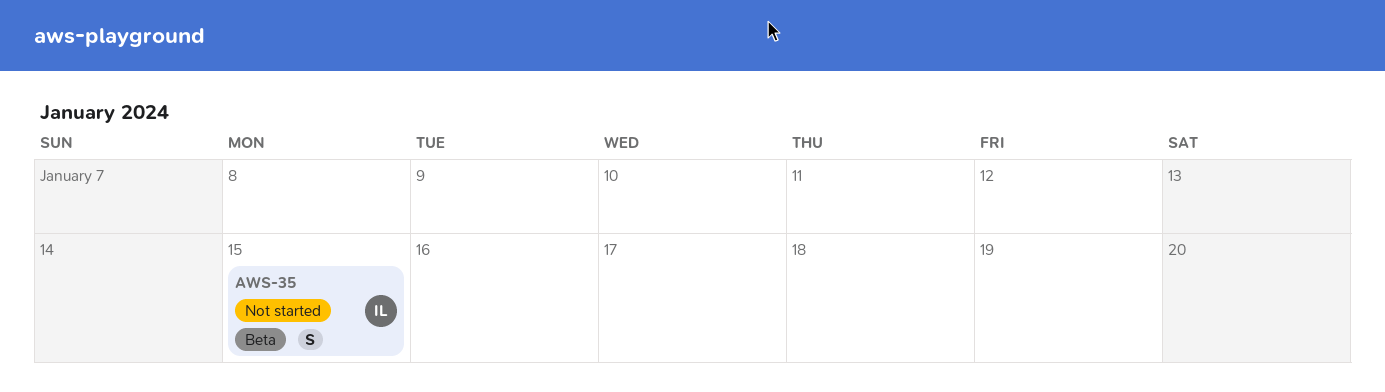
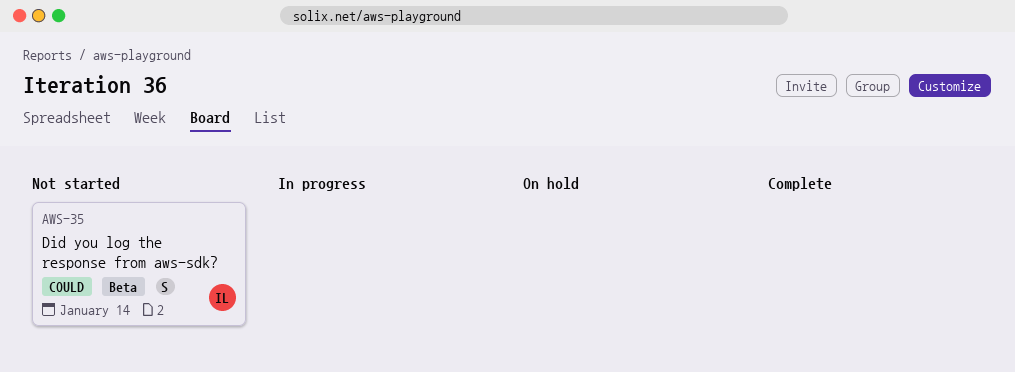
AWS-35, due: Jan 15 -> Jan 14

